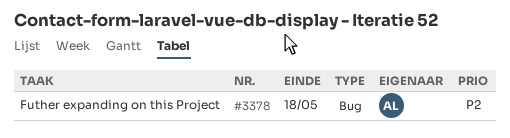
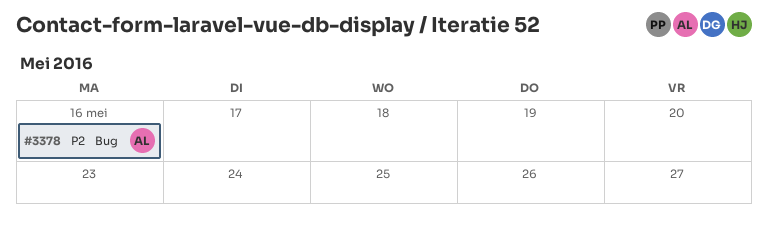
#3378, due: May 18 -> May 16

